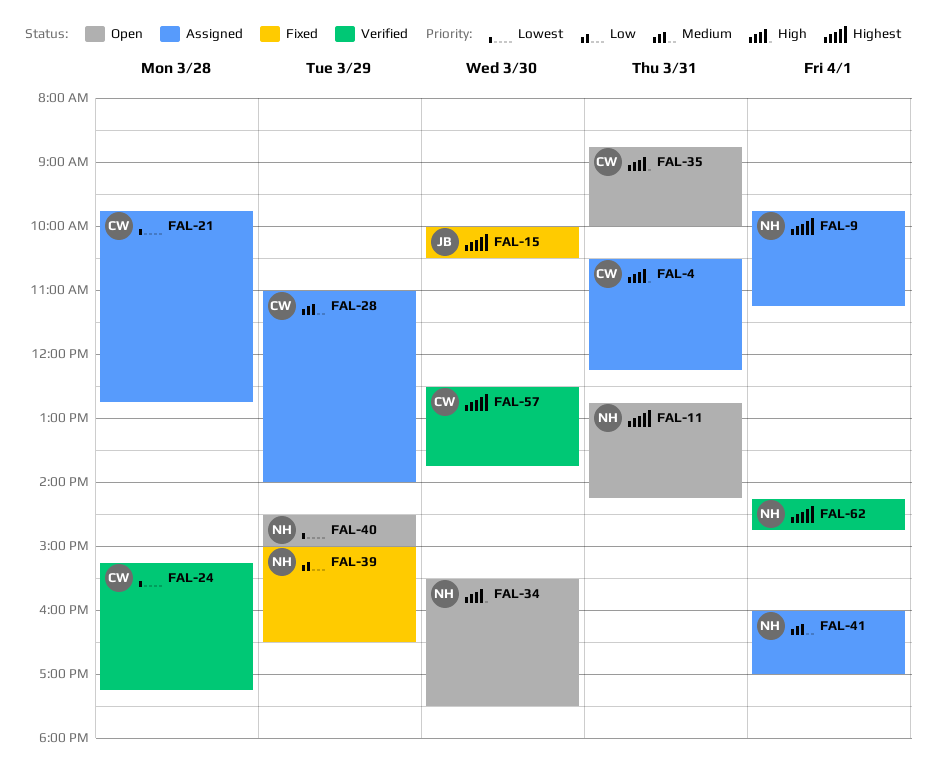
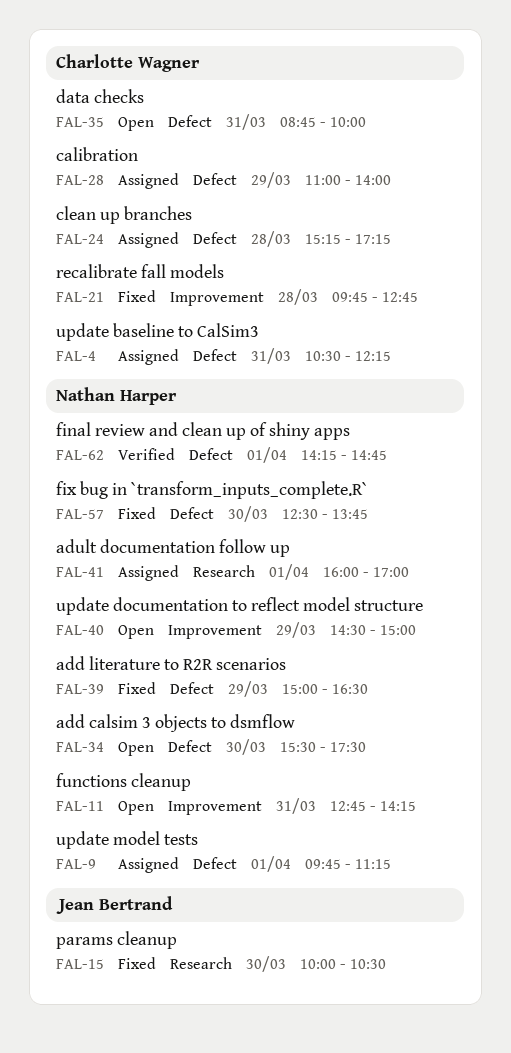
FAL-21, status: Assigned -> Fixed
FAL-24, status: Verified -> Assigned
FAL-57, status: Verified -> Fixed
FAL-57, owner: Charlotte Wagner -> Nathan Harper

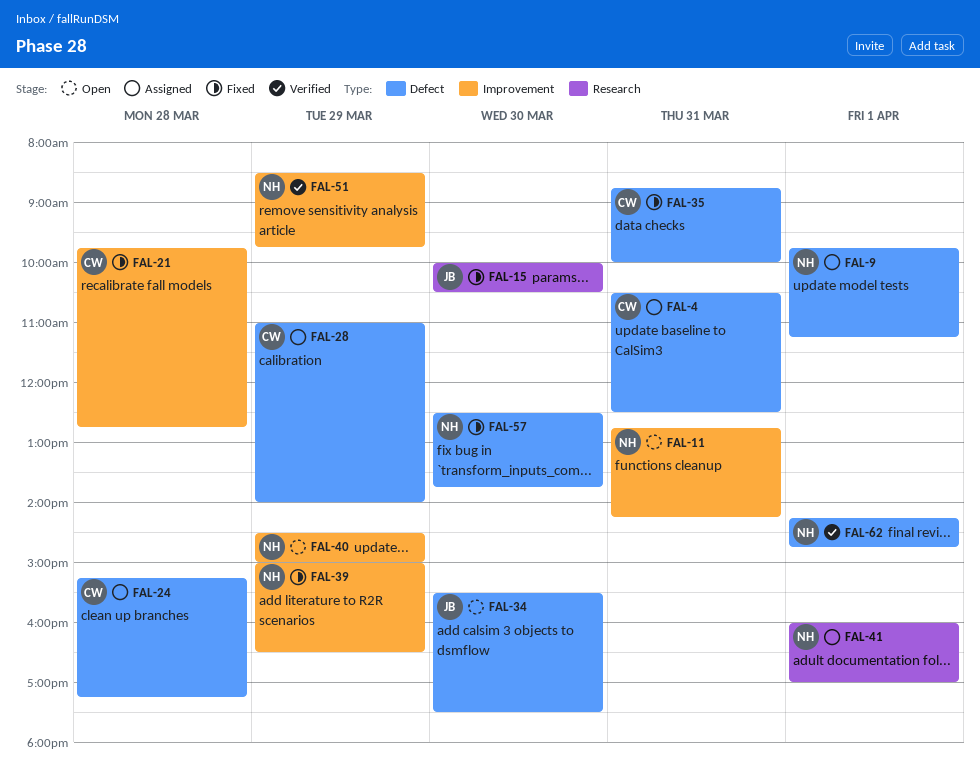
FAL-4, ends: 12:15 -> 12:30
FAL-34, owner: Nathan Harper -> Jean Bertrand
FAL-35, status: Open -> Fixed
FAL-39, label: Defect -> Improvement
FAL-51: none -> present

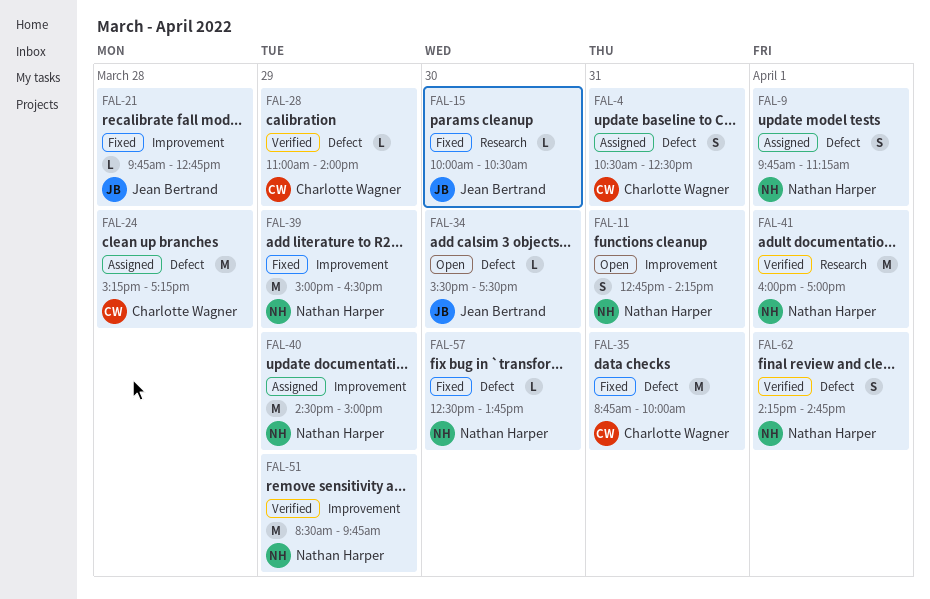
FAL-21, owner: Charlotte Wagner -> Jean Bertrand
FAL-28, status: Assigned -> Verified
FAL-40, status: Open -> Assigned
FAL-41, status: Assigned -> Verified

